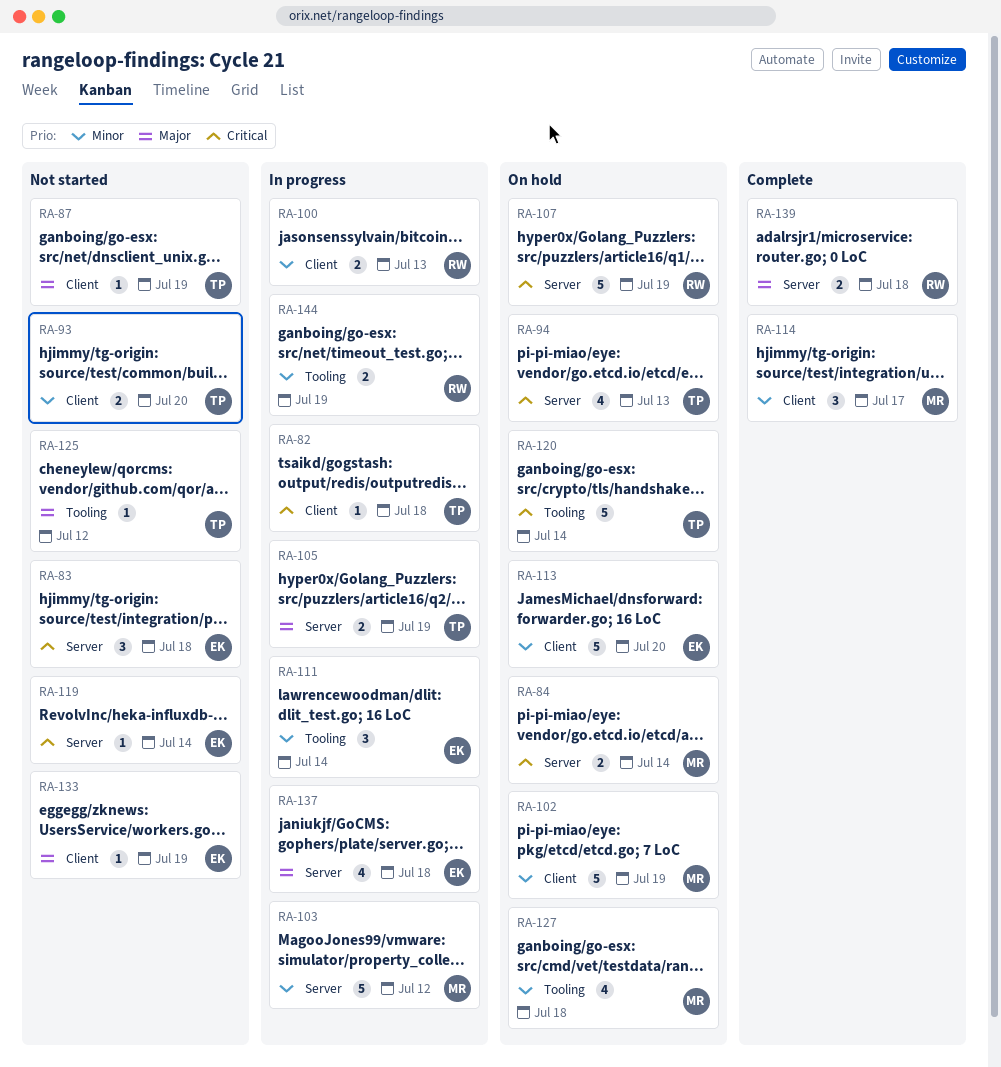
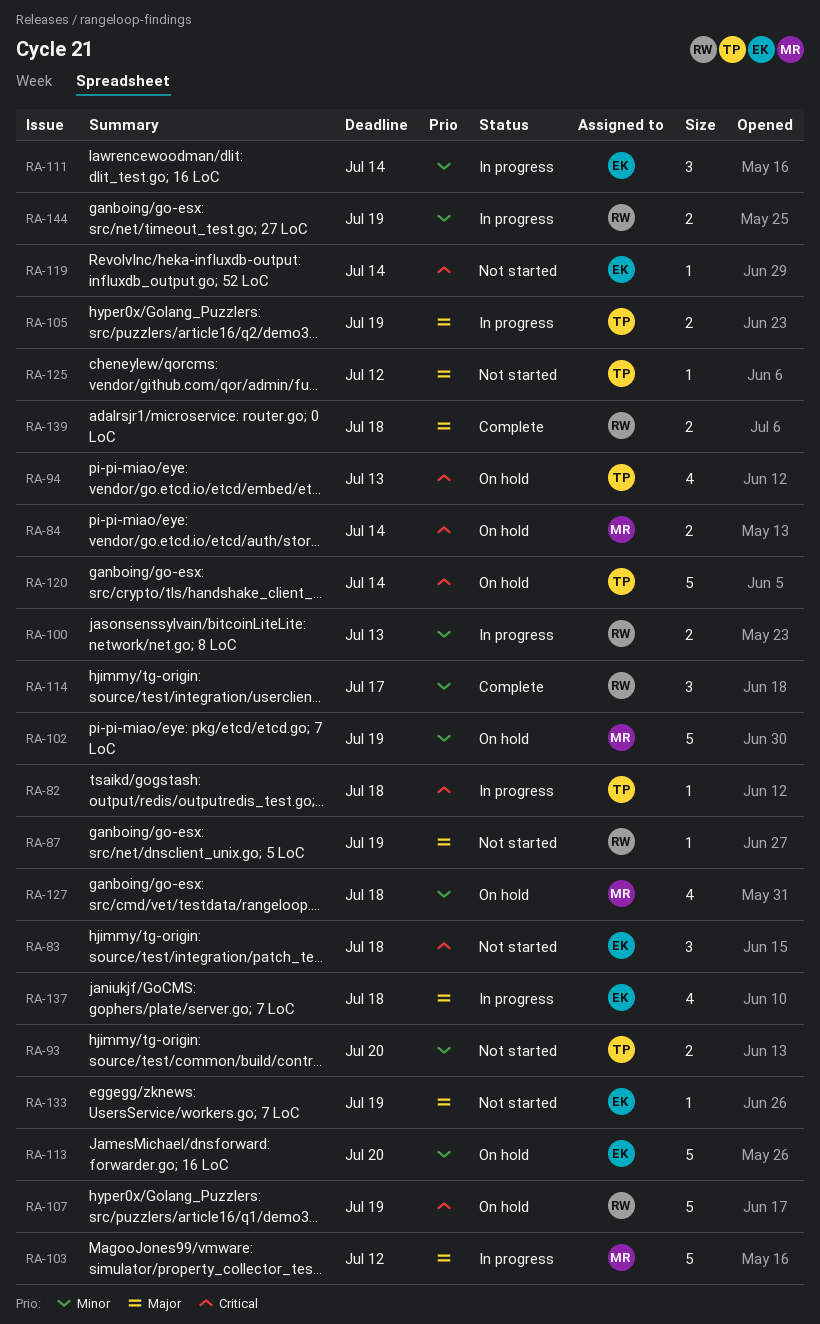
RA-87, owner: TP -> RW
RA-103, priority: Minor -> Major
RA-114, owner: MR -> RW

